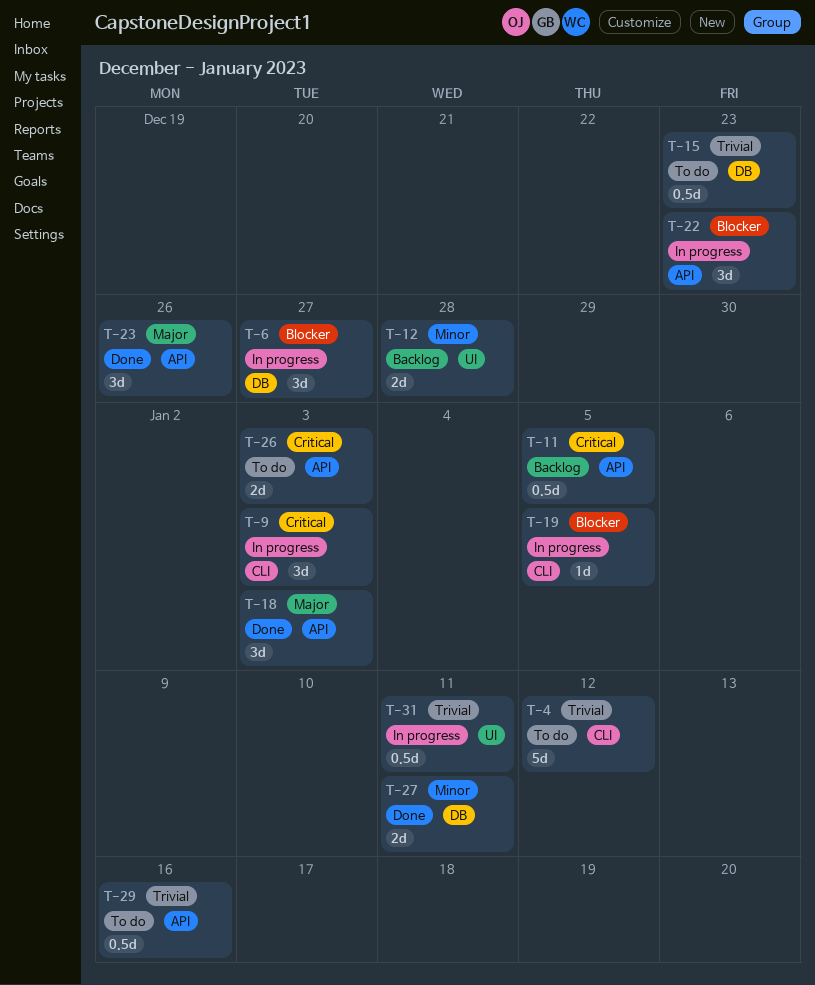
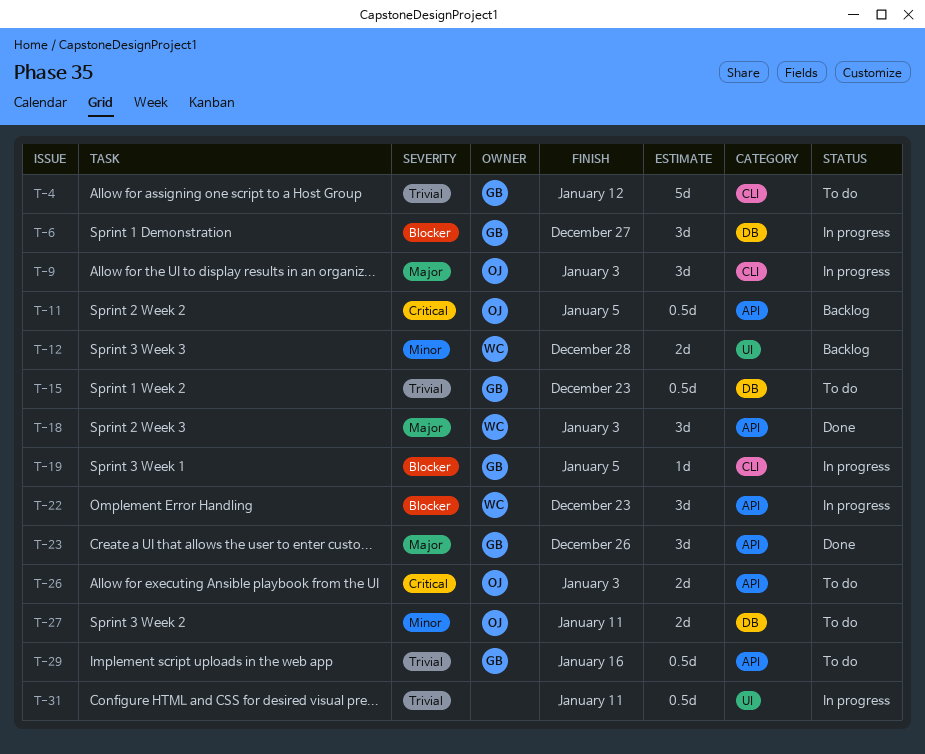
T-9, priority: Critical -> Major
T-27, status: Done -> To do

